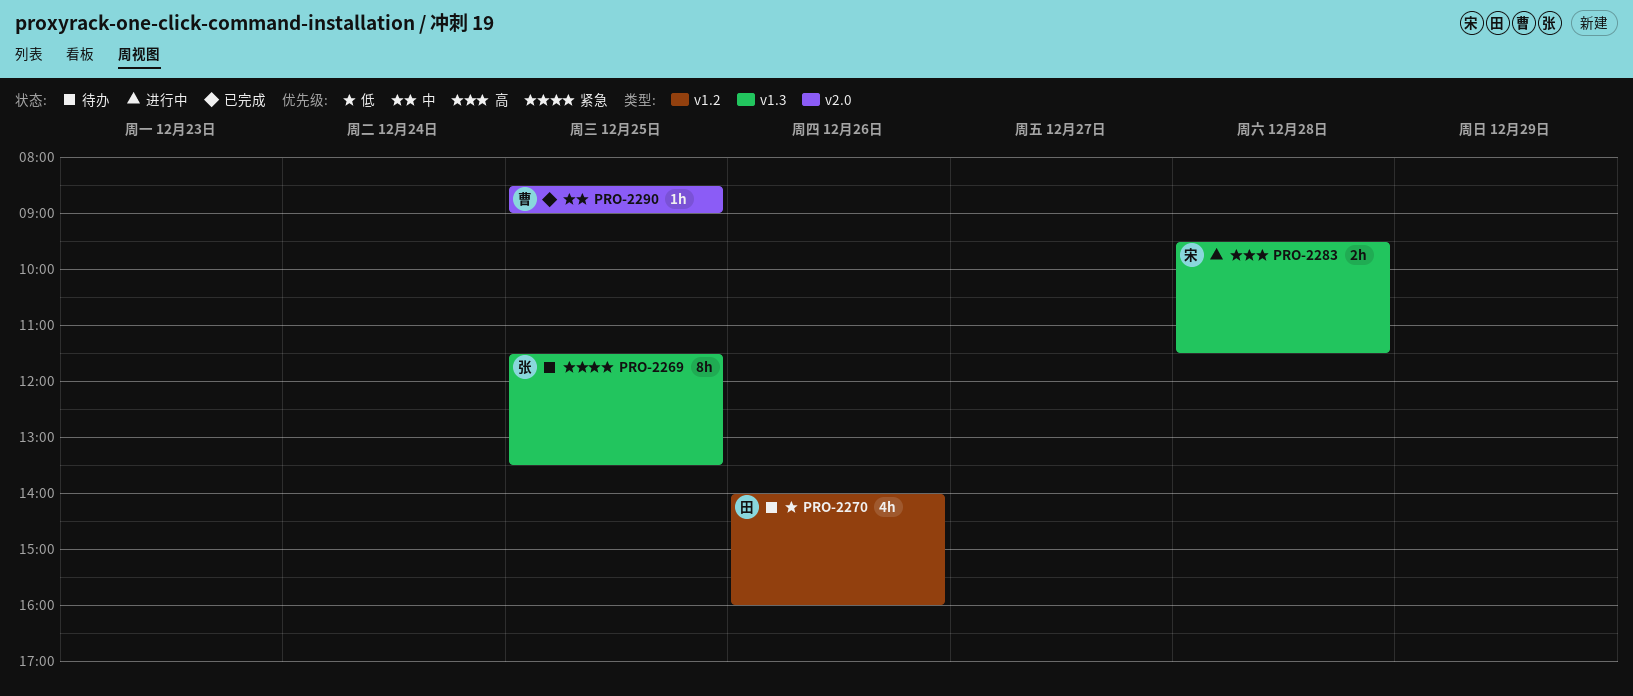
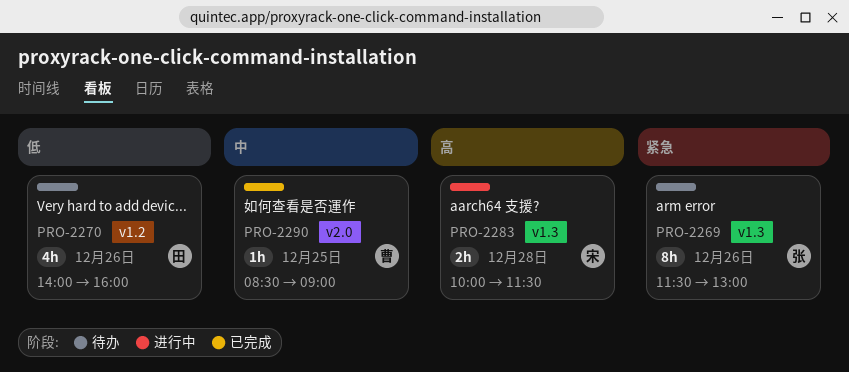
PRO-2269, day: Dec 25 -> Dec 26
PRO-2269, ends: 13:30 -> 13:00
PRO-2283, begins: 09:30 -> 10:00

